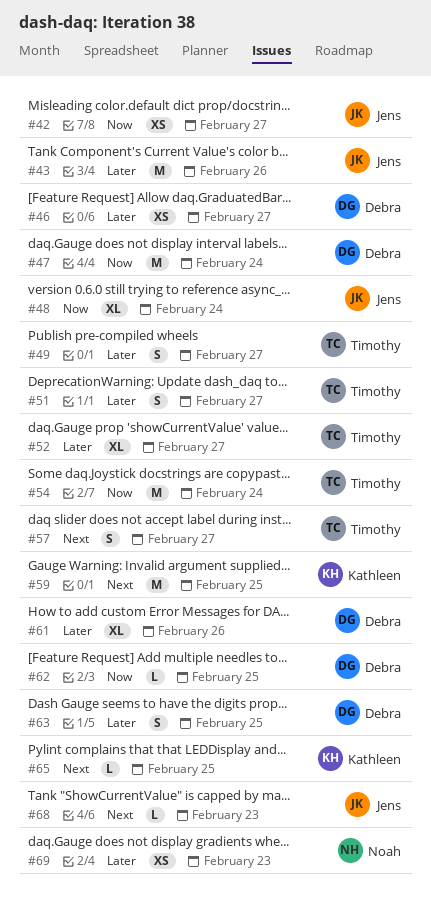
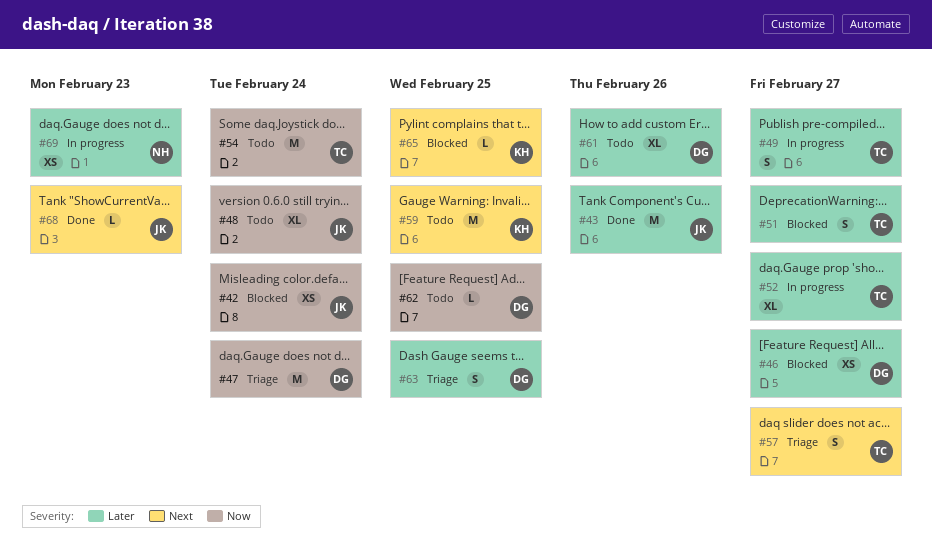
#42, due: Feb 27 -> Feb 24

